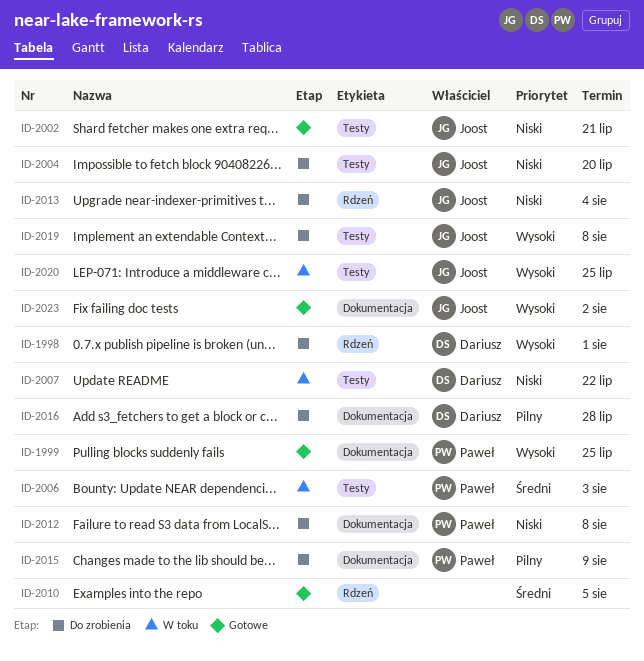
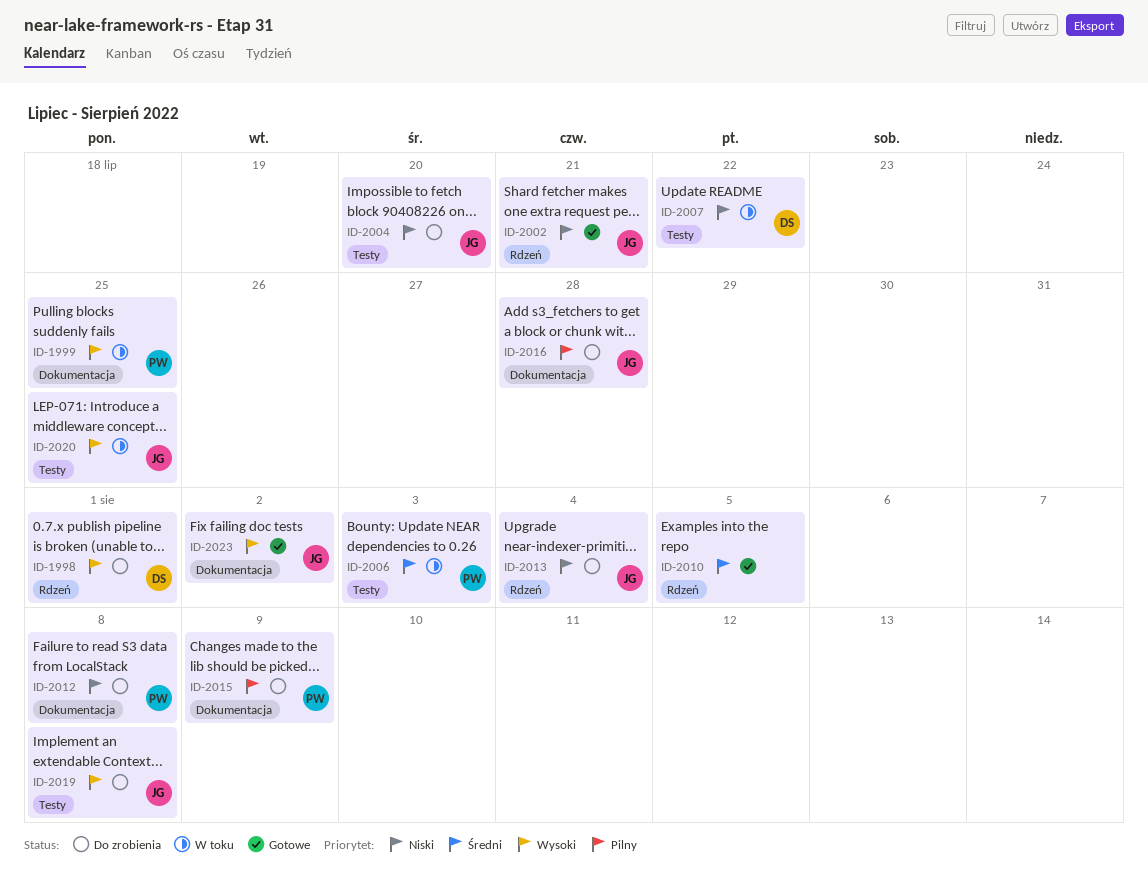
ID-1999, status: Gotowe -> W toku
ID-2002, label: Testy -> Rdzeń
ID-2016, owner: Dariusz -> Joost

